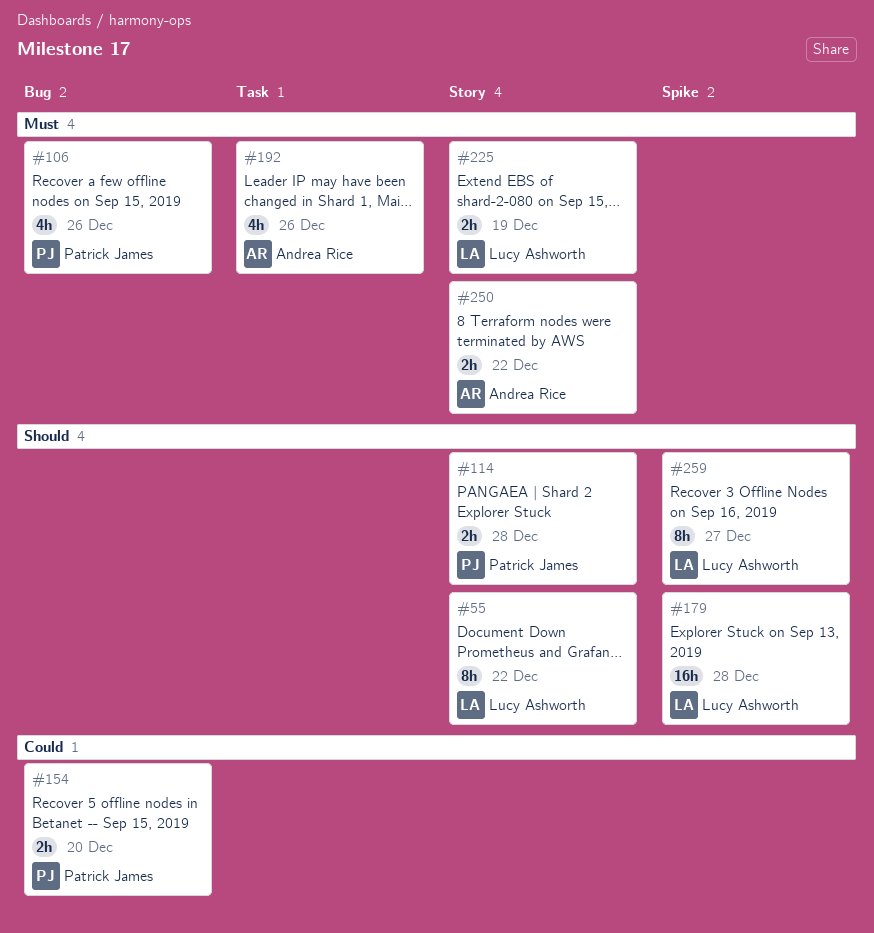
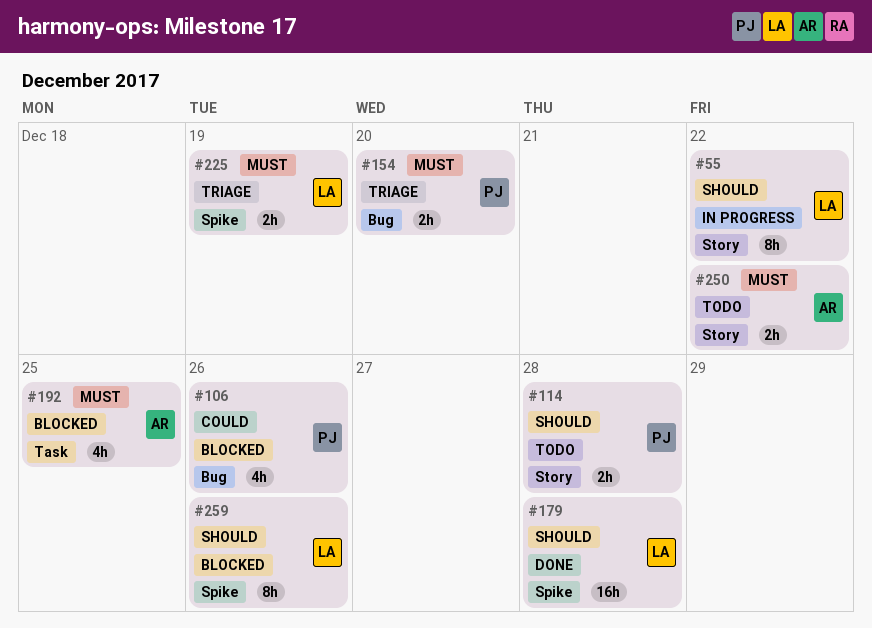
#106, priority: Must -> Could
#154, priority: Could -> Must
#192, due: Dec 26 -> Dec 25
#225, label: Story -> Spike
#259, due: Dec 27 -> Dec 26

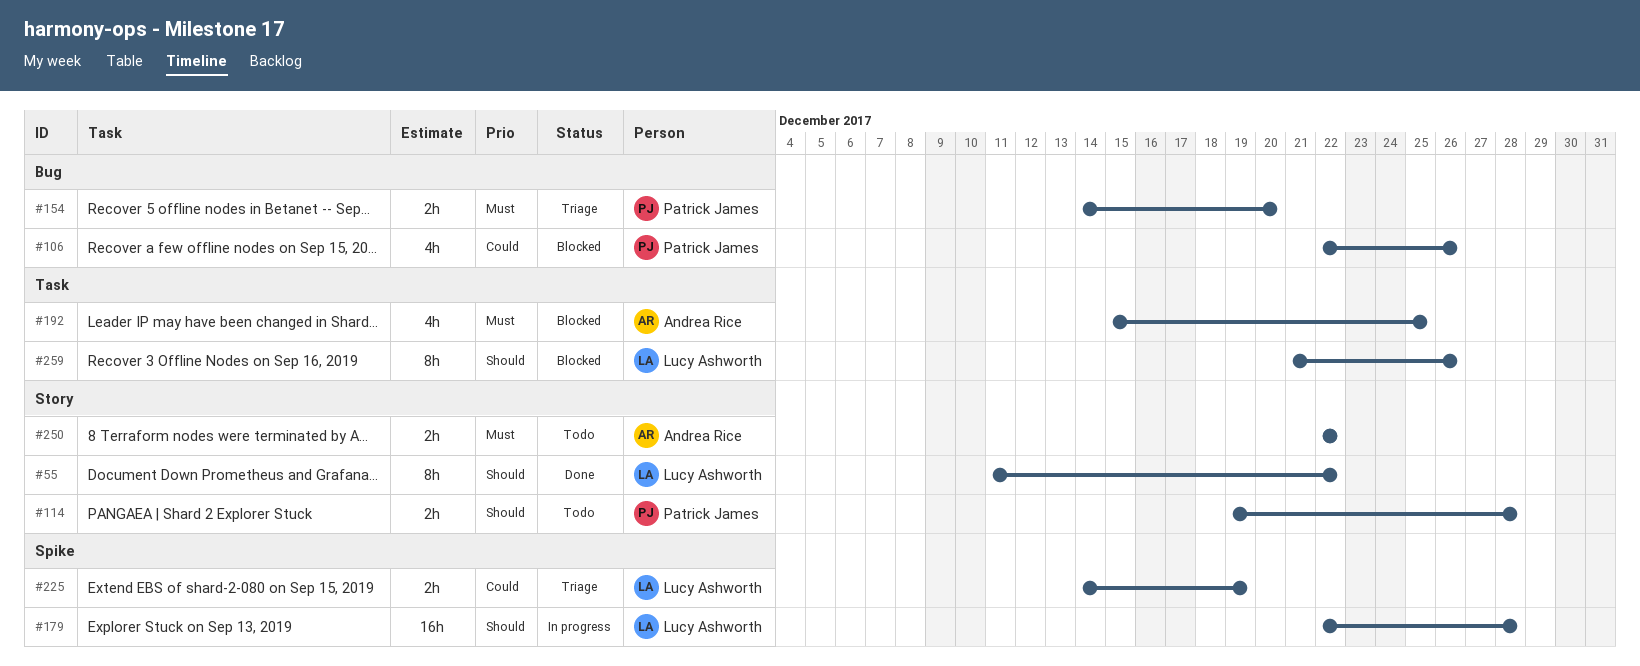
#55, status: In progress -> Done
#179, status: Done -> In progress
#225, priority: Must -> Could
#259, label: Spike -> Task

